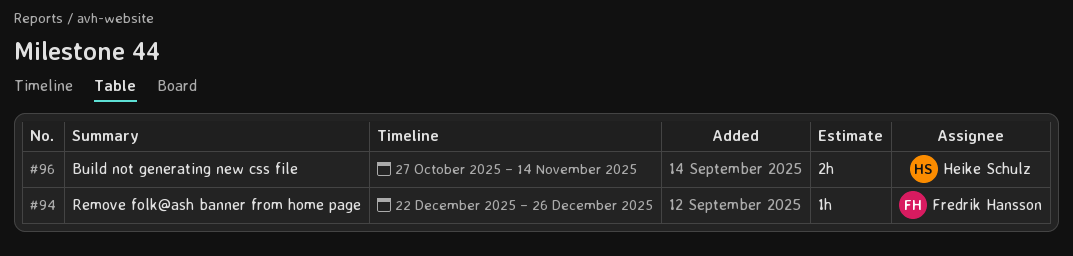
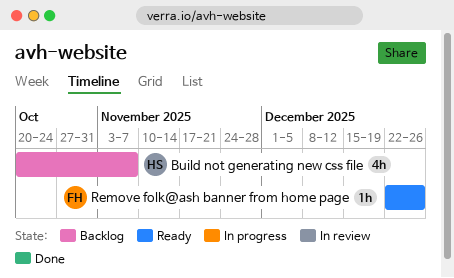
Build not generating new css file, estimate: 2h -> 4h
Build not generating new css file, start: Oct 27 -> Oct 20
Build not generating new css file, due: Nov 14 -> Nov 7

